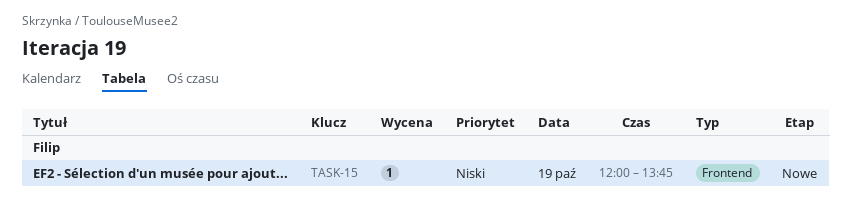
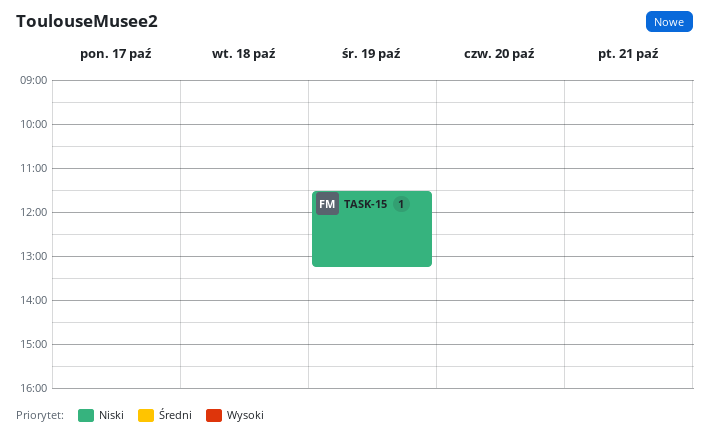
TASK-15, begins: 12:00 -> 11:30
TASK-15, ends: 13:45 -> 13:15

